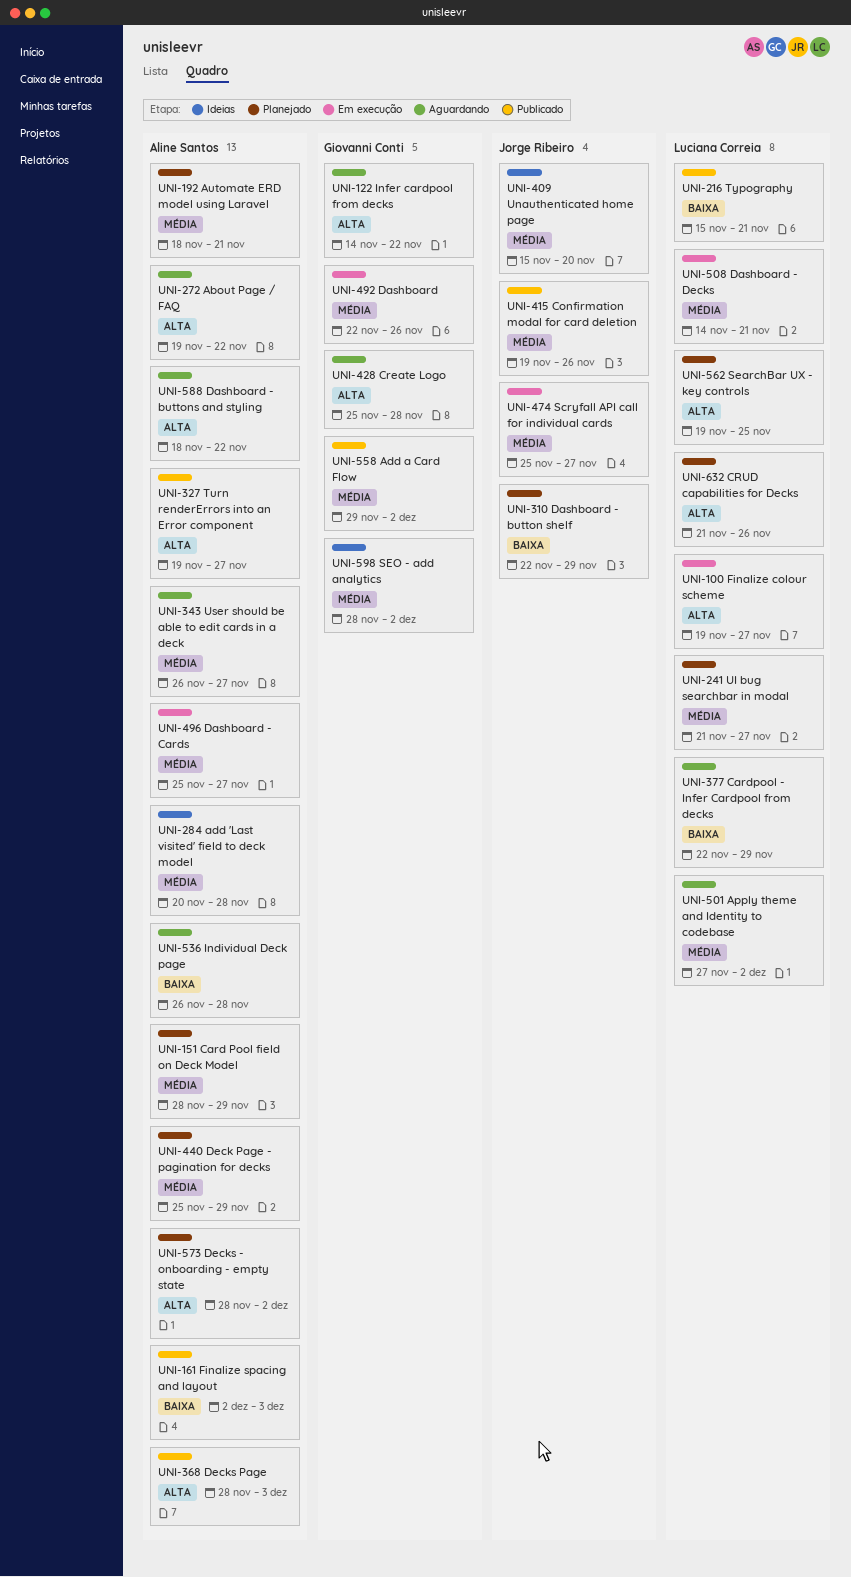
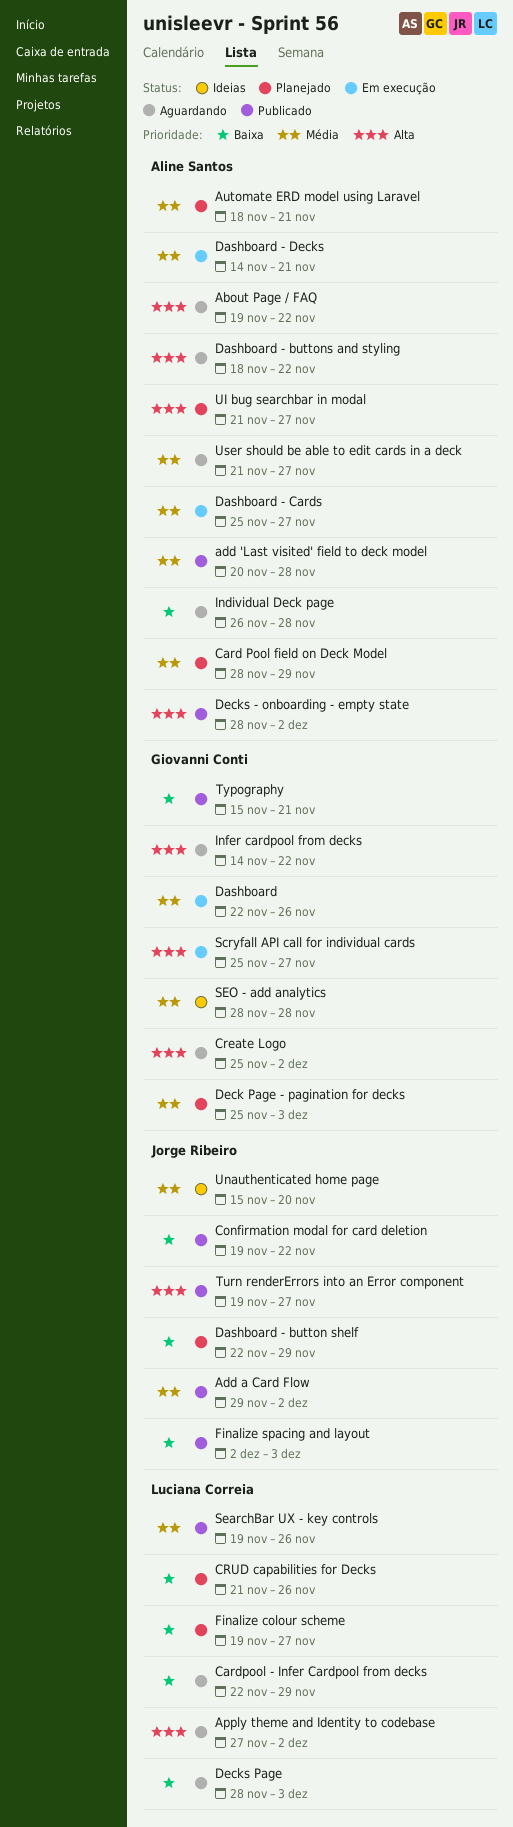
add 'Last visited' field to deck model, status: Ideias -> Publicado
Add a Card Flow, owner: Giovanni Conti -> Jorge Ribeiro
Apply theme and Identity to codebase, priority: Média -> Alta
Confirmation modal for card deletion, priority: Média -> Baixa
Confirmation modal for card deletion, due: Nov 26 -> Nov 22
Create Logo, due: Nov 28 -> Dec 2
CRUD capabilities for Decks, priority: Alta -> Baixa
Dashboard - Decks, owner: Luciana Correia -> Aline Santos
Deck Page - pagination for decks, owner: Aline Santos -> Giovanni Conti
Deck Page - pagination for decks, due: Nov 29 -> Dec 3
Decks - onboarding - empty state, status: Planejado -> Publicado
Decks Page, status: Publicado -> Aguardando
Decks Page, owner: Aline Santos -> Luciana Correia
Decks Page, priority: Alta -> Baixa
Finalize colour scheme, status: Em execução -> Planejado
Finalize colour scheme, priority: Alta -> Baixa
Finalize spacing and layout, owner: Aline Santos -> Jorge Ribeiro
Scryfall API call for individual cards, owner: Jorge Ribeiro -> Giovanni Conti
Scryfall API call for individual cards, priority: Média -> Alta
SearchBar UX - key controls, status: Planejado -> Publicado
SearchBar UX - key controls, priority: Alta -> Média
SearchBar UX - key controls, due: Nov 25 -> Nov 26
SEO - add analytics, due: Dec 2 -> Nov 28
Turn renderErrors into an Error component, owner: Aline Santos -> Jorge Ribeiro
Typography, owner: Luciana Correia -> Giovanni Conti
UI bug searchbar in modal, owner: Luciana Correia -> Aline Santos
UI bug searchbar in modal, priority: Média -> Alta
User should be able to edit cards in a deck, start: Nov 26 -> Nov 21

